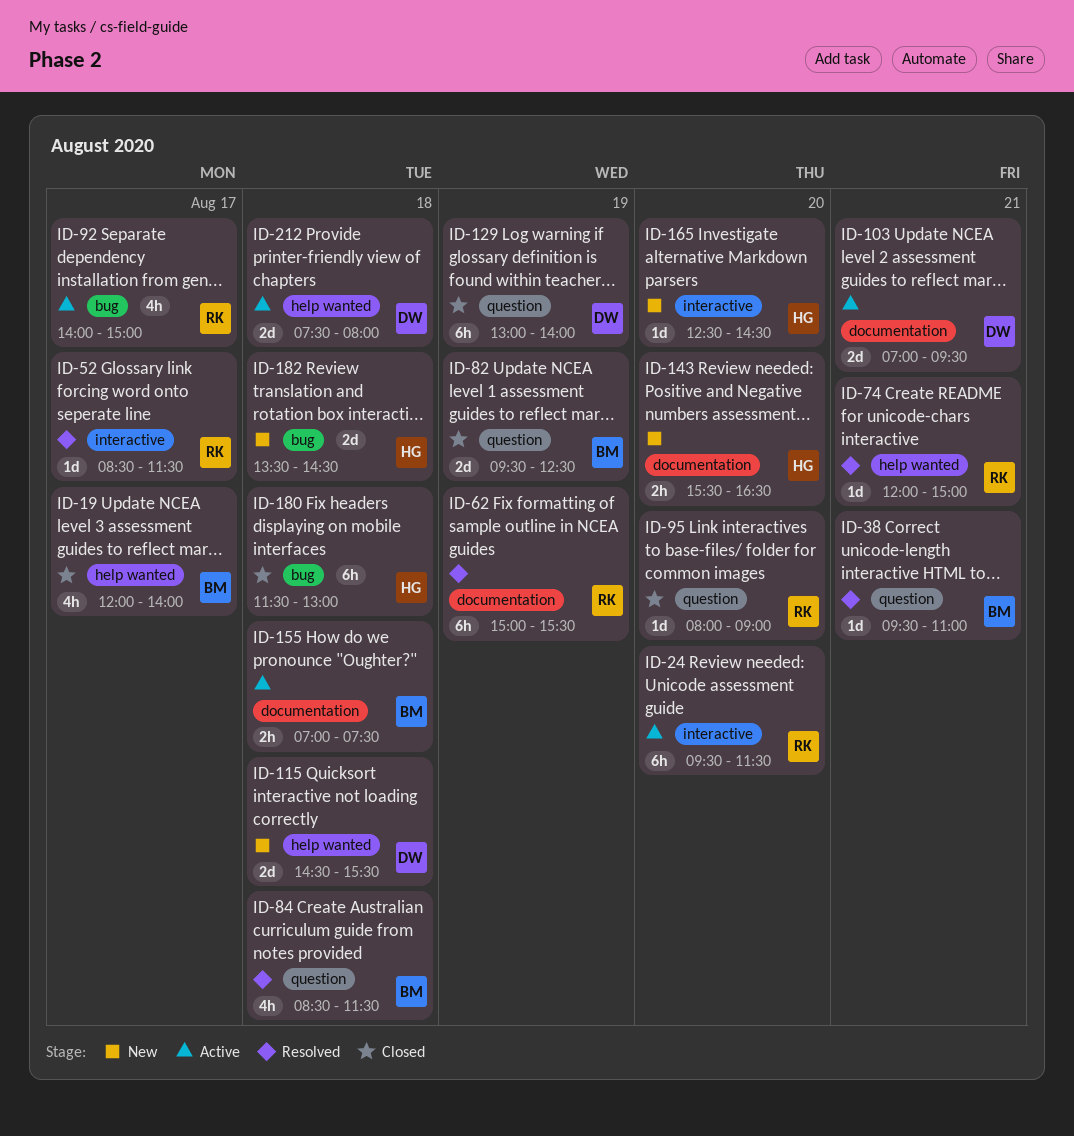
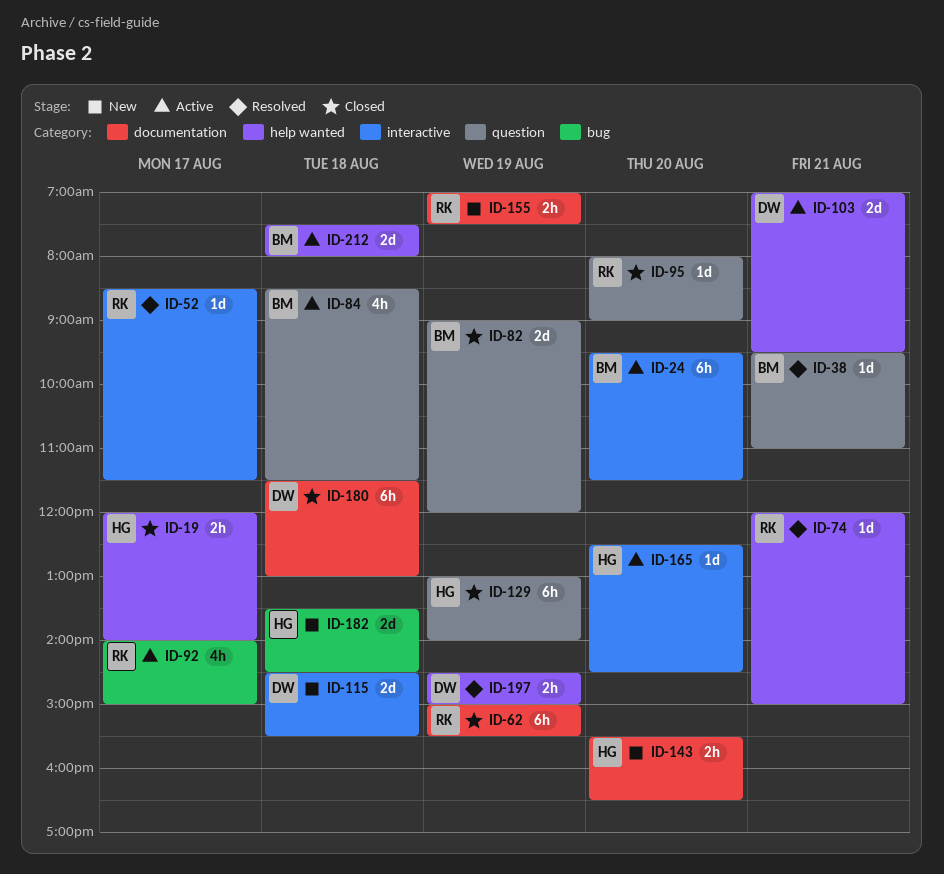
ID-19, owner: BM -> HG
ID-19, estimate: 4h -> 2h
ID-24, owner: RK -> BM
ID-62, status: Resolved -> Closed
ID-82, begins: 09:30 -> 09:00
ID-82, ends: 12:30 -> 12:00
ID-84, status: Resolved -> Active
ID-103, label: documentation -> help wanted
ID-115, label: help wanted -> interactive
ID-129, owner: DW -> HG
ID-155, status: Active -> New
ID-155, owner: BM -> RK
ID-155, day: Aug 18 -> Aug 19
ID-165, status: New -> Active
ID-180, owner: HG -> DW
ID-180, label: bug -> documentation
ID-197: none -> present
ID-212, owner: DW -> BM

